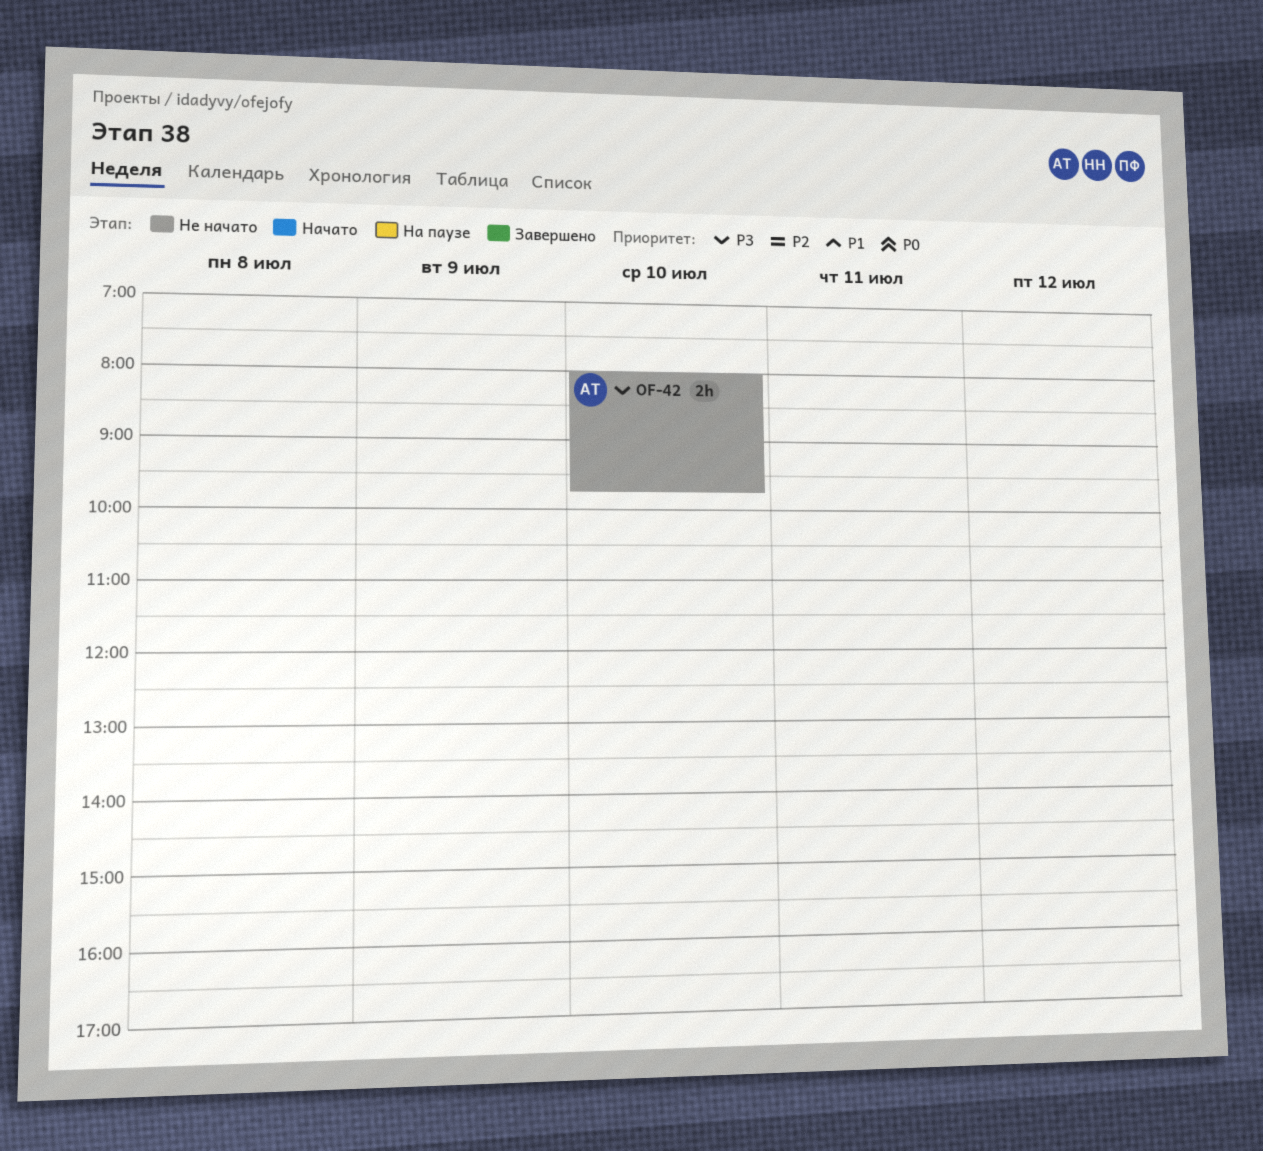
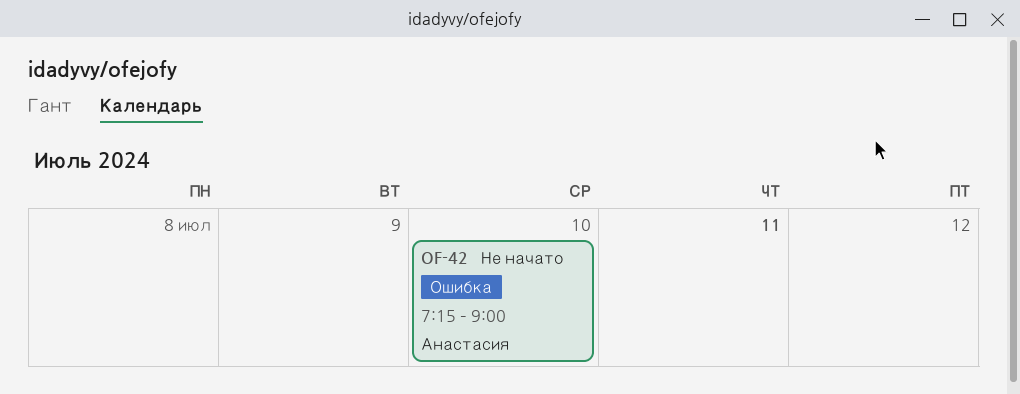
OF-42, begins: 08:00 -> 07:15
OF-42, ends: 09:45 -> 09:00

